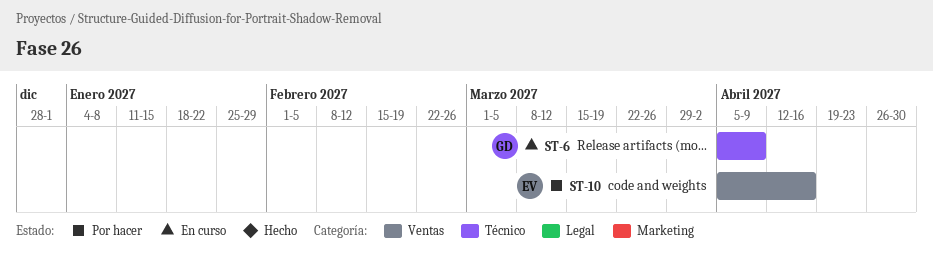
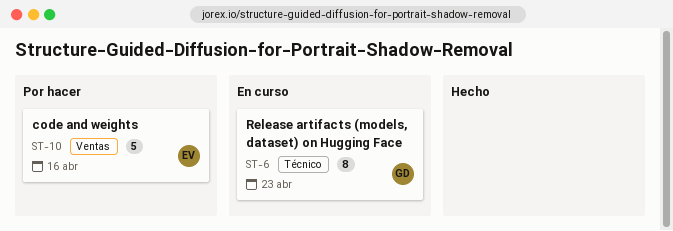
ST-6, due: Apr 9 -> Apr 23

